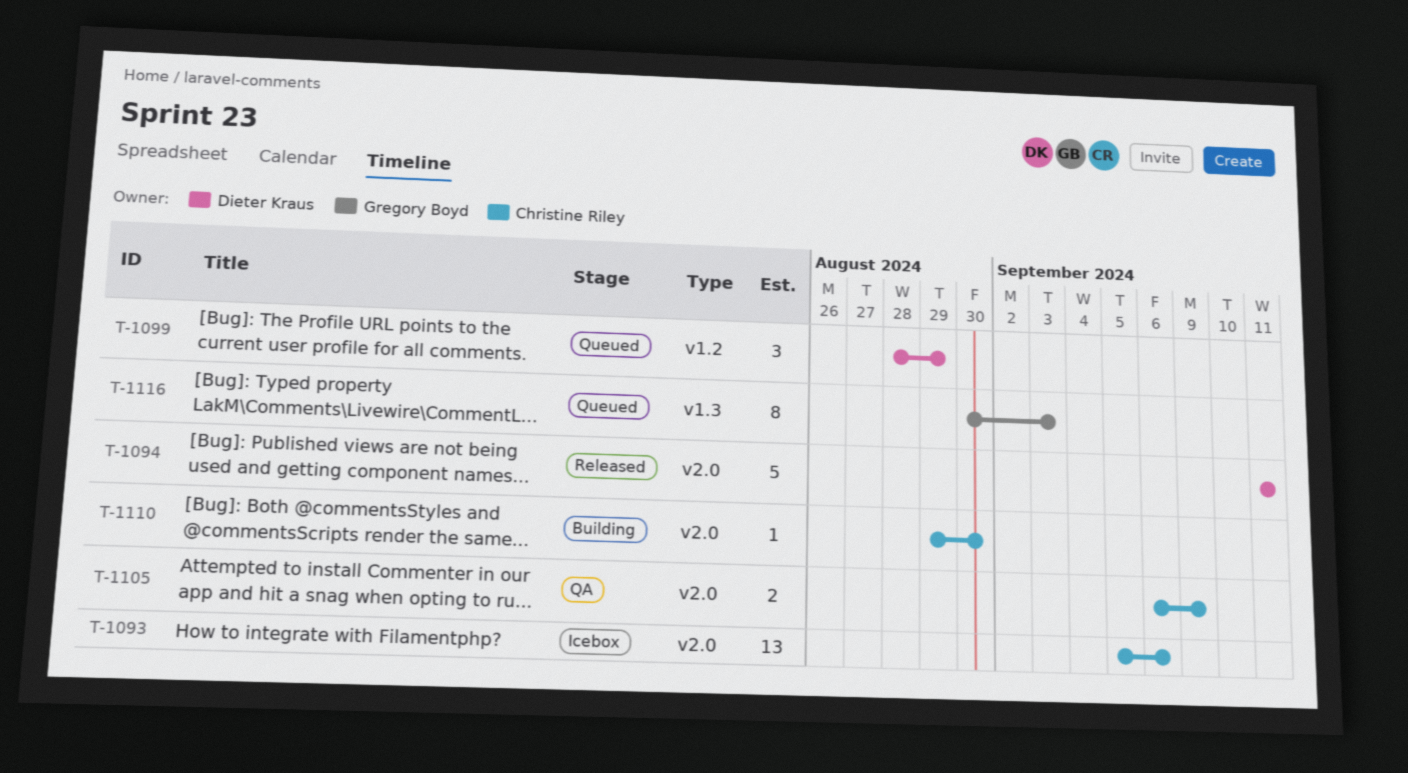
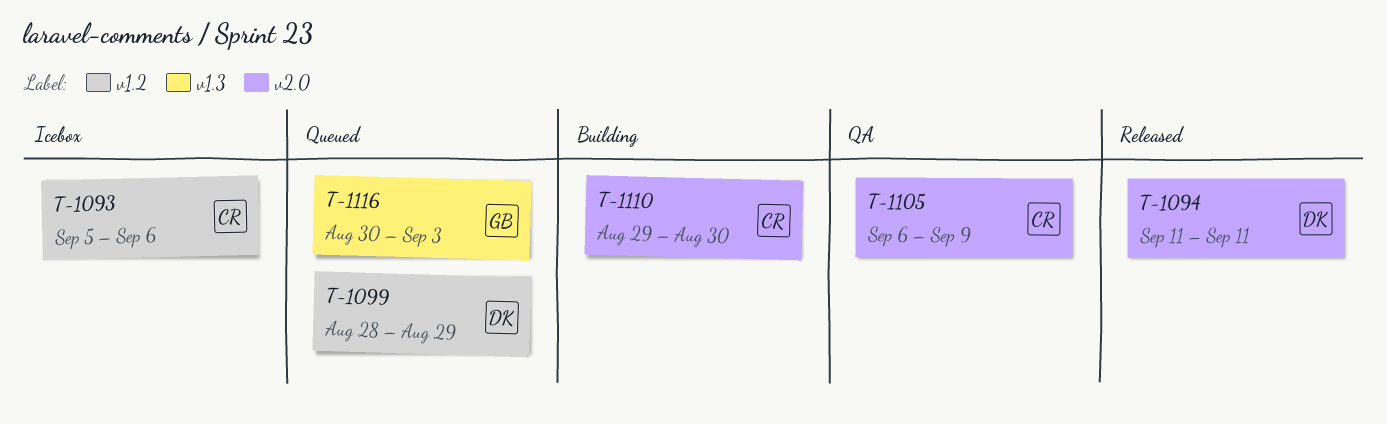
T-1093, label: v2.0 -> v1.2

